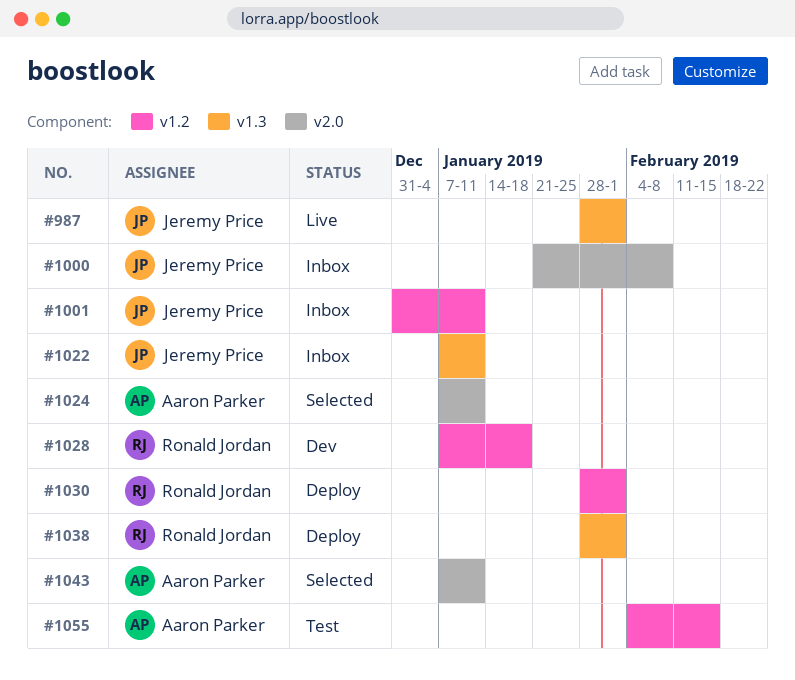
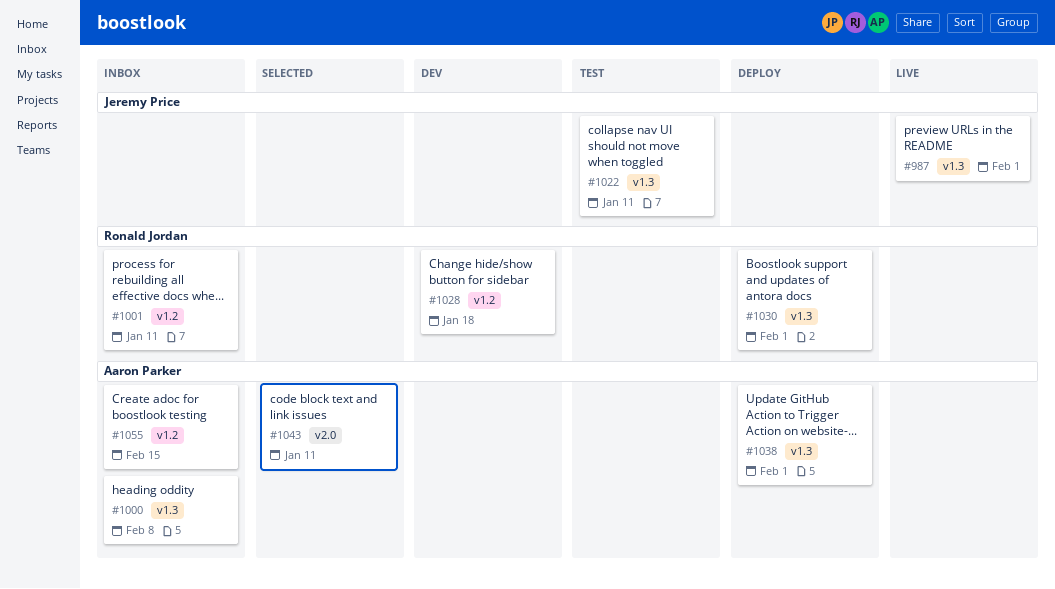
#1000, owner: Jeremy Price -> Aaron Parker
#1000, label: v2.0 -> v1.3
#1001, owner: Jeremy Price -> Ronald Jordan
#1022, status: Inbox -> Test
#1024: present -> none
#1030, label: v1.2 -> v1.3
#1038, owner: Ronald Jordan -> Aaron Parker
#1055, status: Test -> Inbox

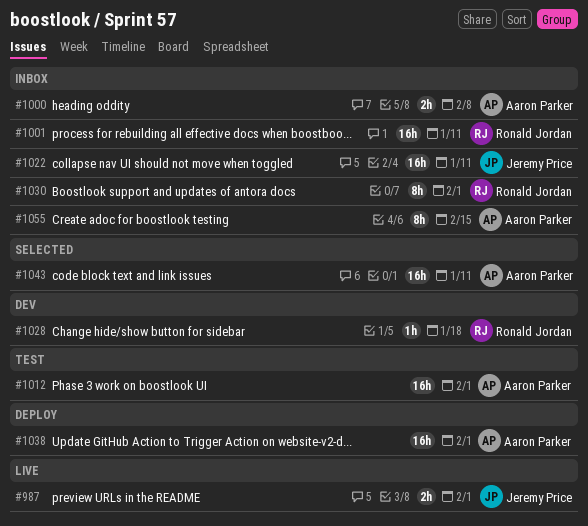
#1012: none -> present
#1022, status: Test -> Inbox
#1030, status: Deploy -> Inbox

